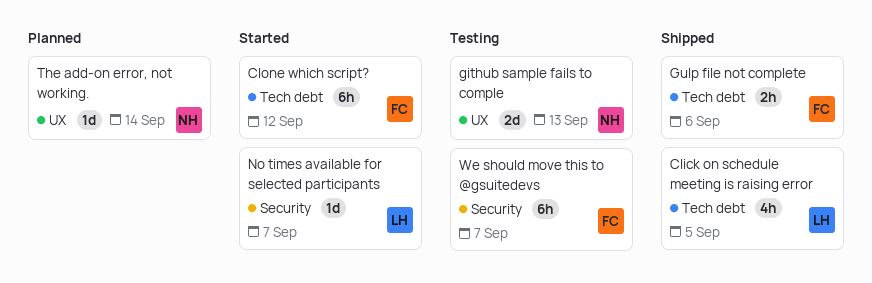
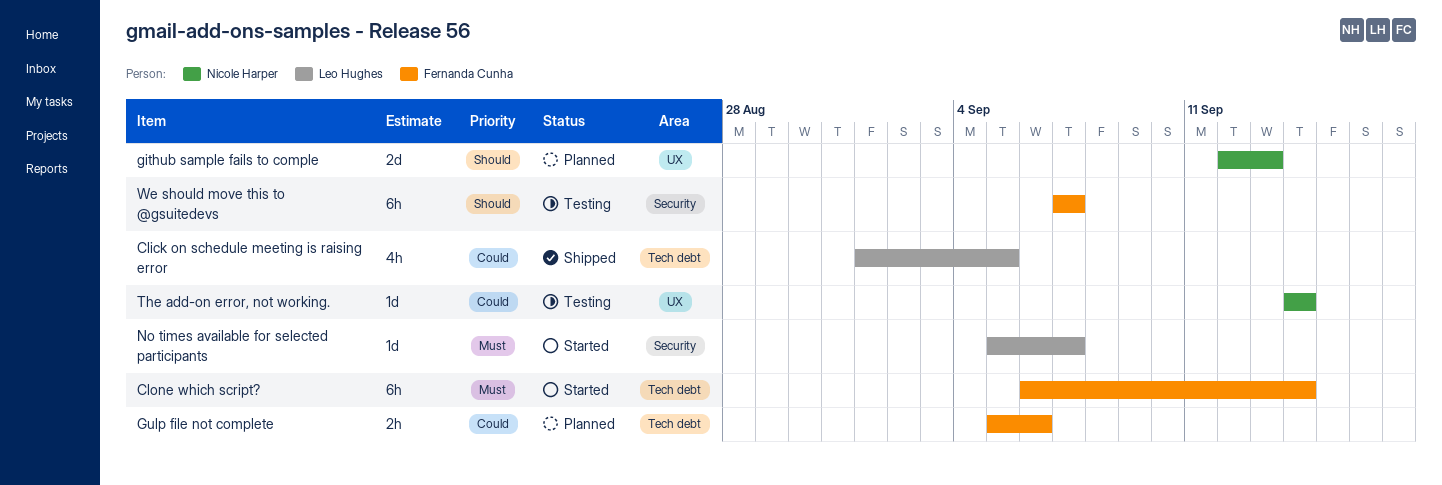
Clone which script?, due: Sep 12 -> Sep 14
github sample fails to comple, status: Testing -> Planned
Gulp file not complete, status: Shipped -> Planned
The add-on error, not working., status: Planned -> Testing

